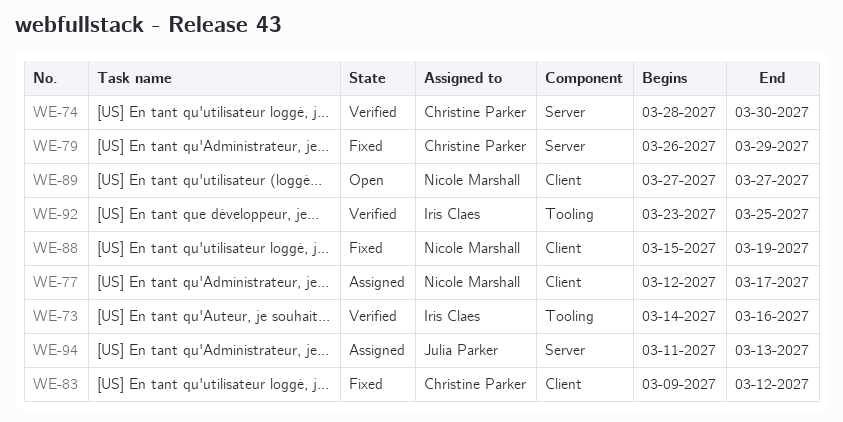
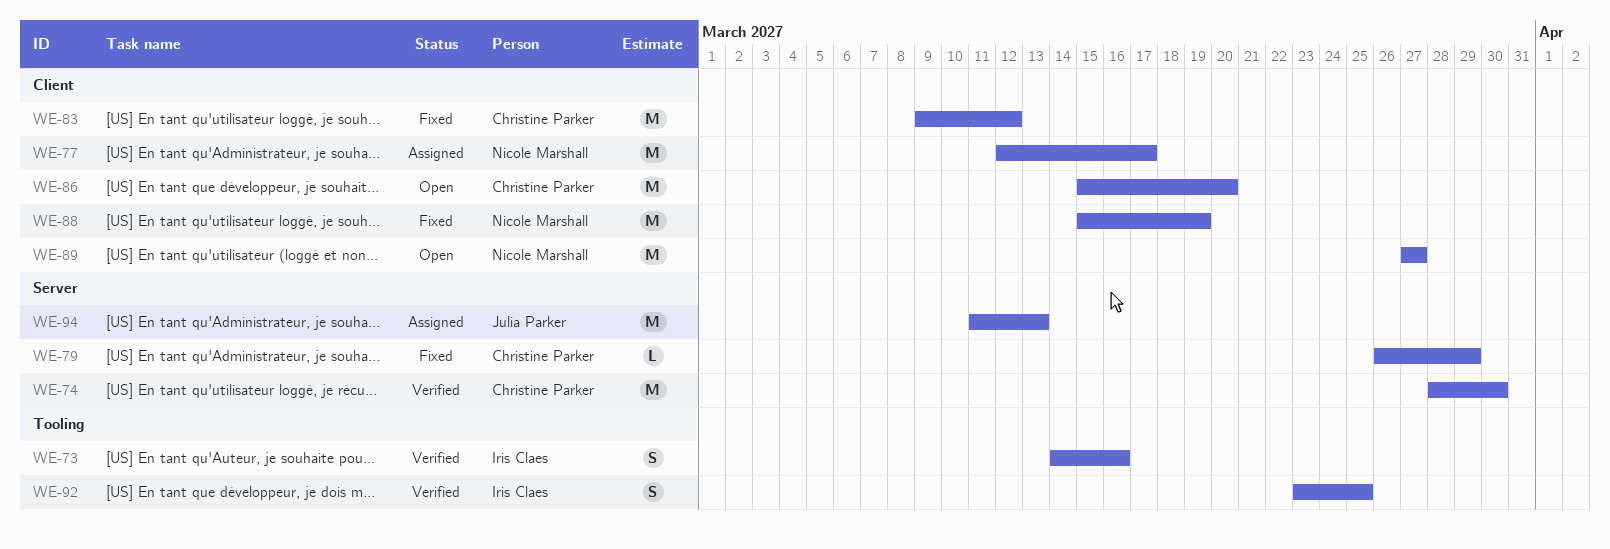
WE-86: none -> present

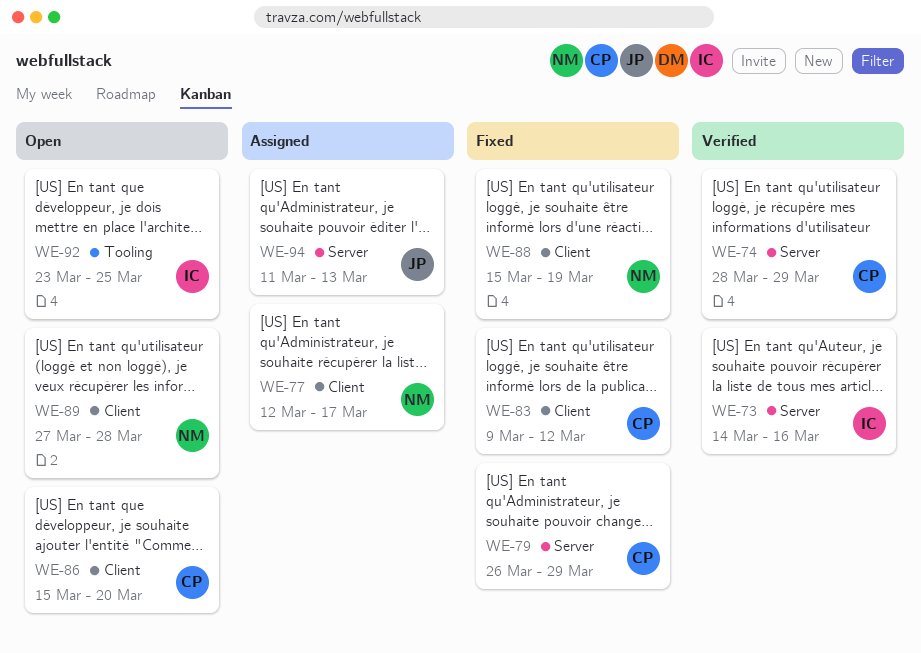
WE-73, label: Tooling -> Server
WE-74, due: Mar 30 -> Mar 29
WE-89, due: Mar 27 -> Mar 28
WE-92, status: Verified -> Open

